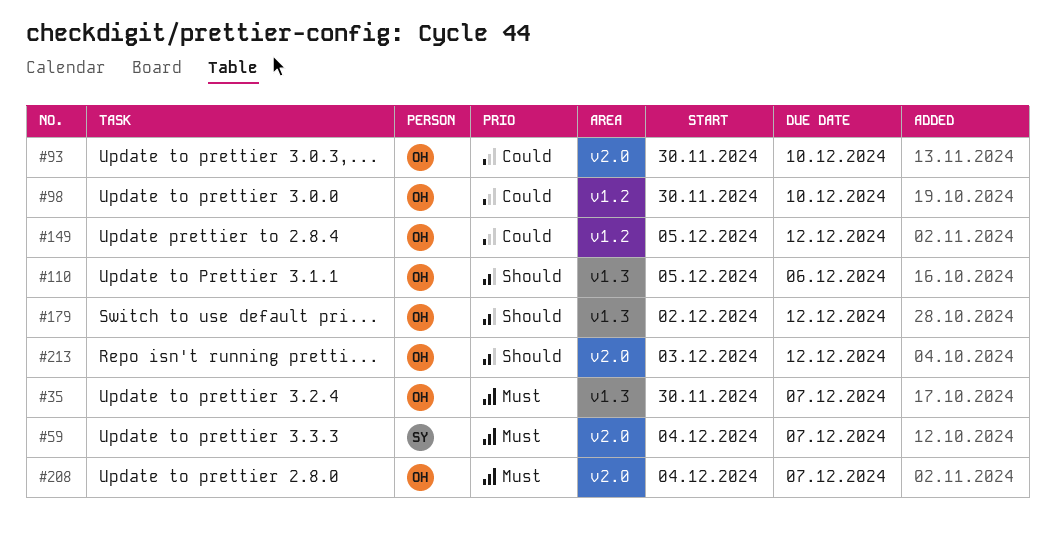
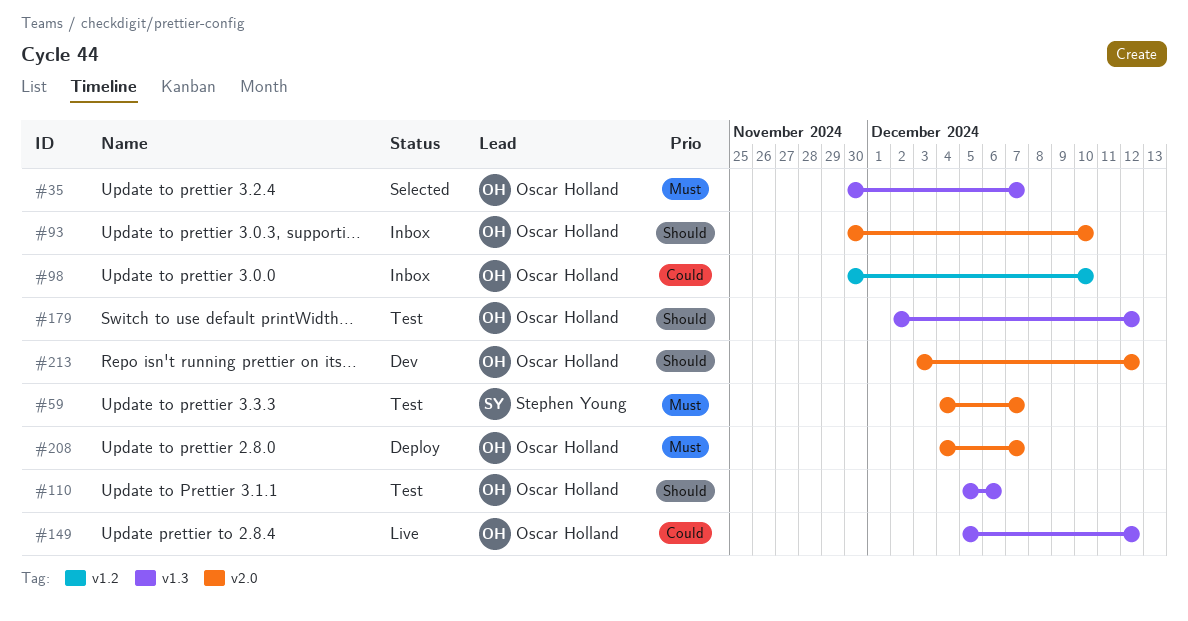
#93, priority: Could -> Should
#149, label: v1.2 -> v1.3

